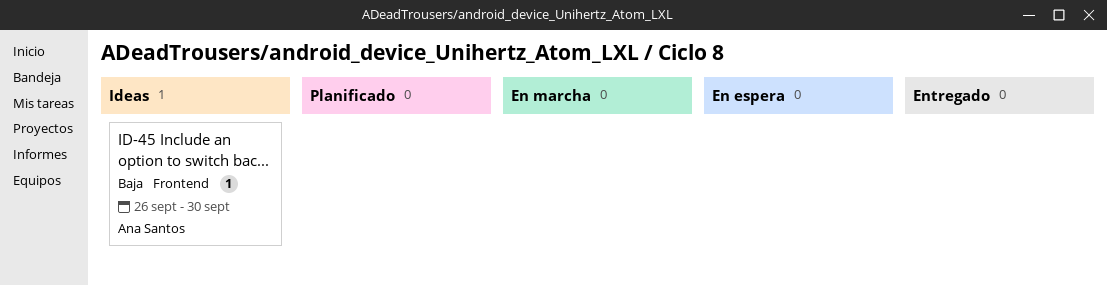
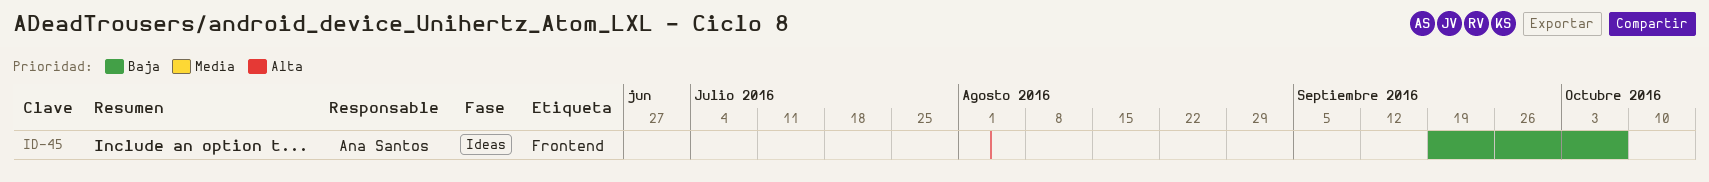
ID-45, start: Sep 26 -> Sep 19
ID-45, due: Sep 30 -> Oct 7

